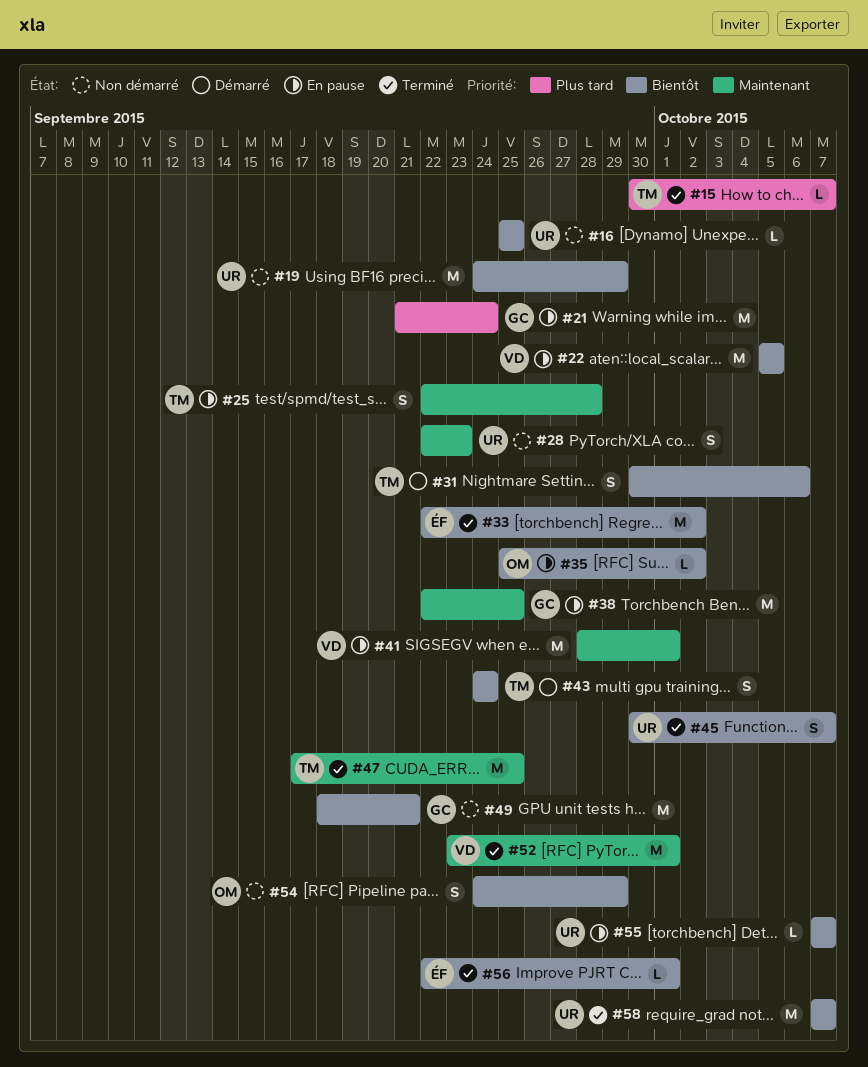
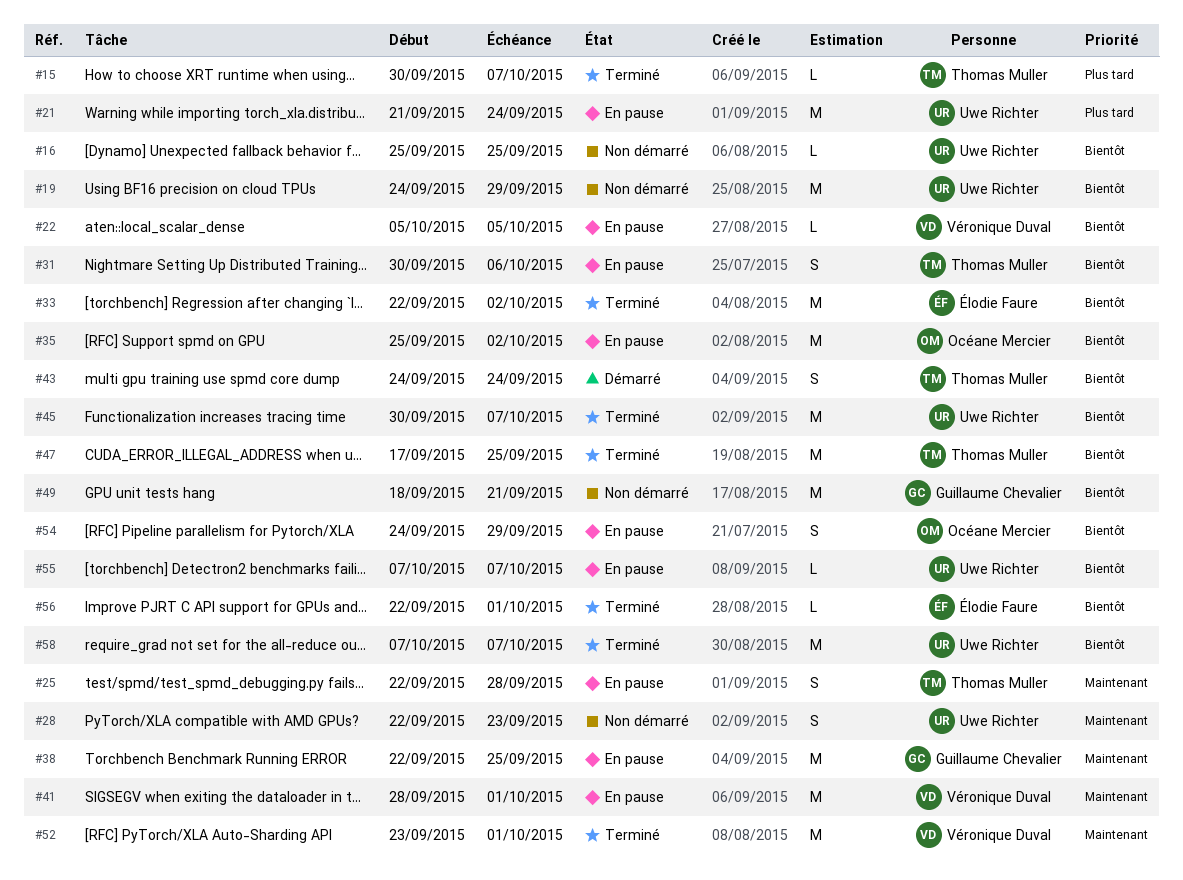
#21, owner: Guillaume Chevalier -> Uwe Richter
#22, estimate: M -> L
#31, status: Démarré -> En pause
#35, estimate: L -> M
#45, estimate: S -> M
#47, priority: Maintenant -> Bientôt
#54, status: Non démarré -> En pause

